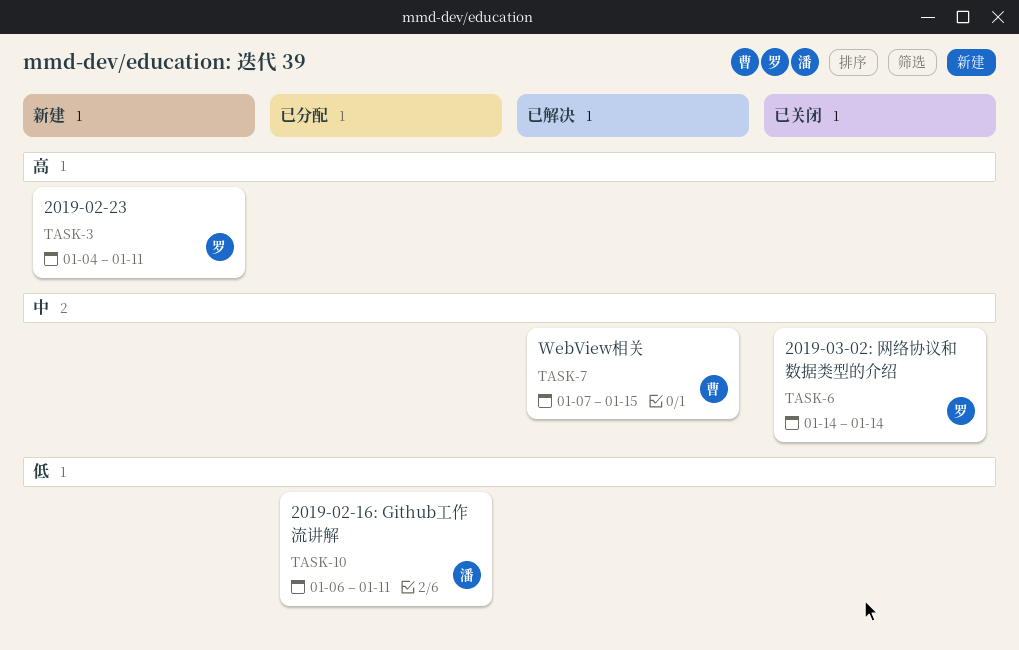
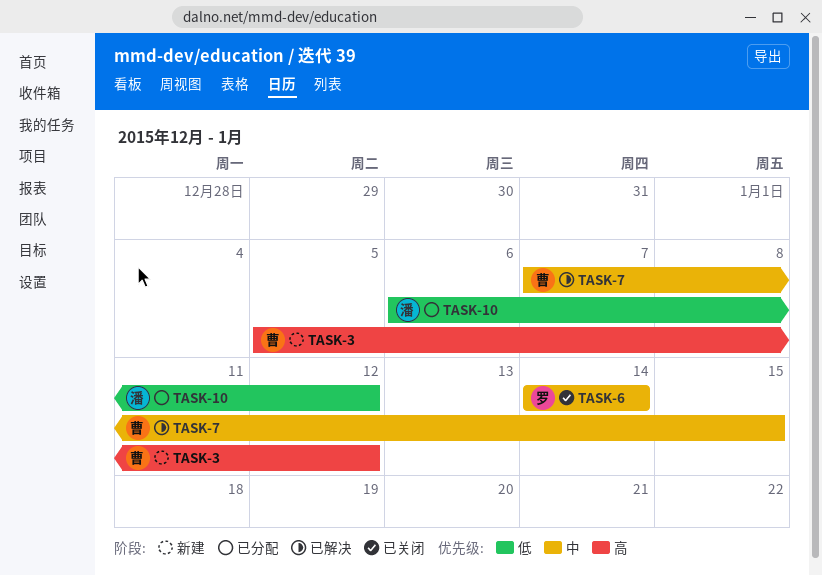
TASK-3, owner: 罗 -> 曹
TASK-3, start: Jan 4 -> Jan 5
TASK-3, due: Jan 11 -> Jan 12
TASK-10, due: Jan 11 -> Jan 12

